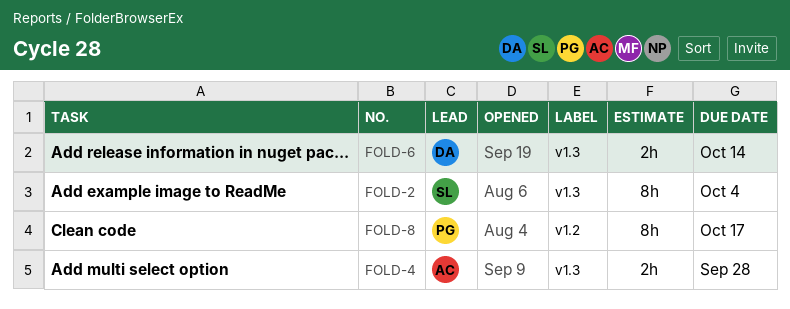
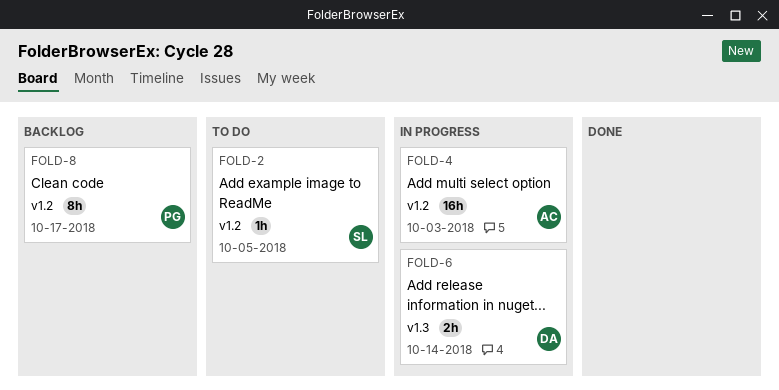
FOLD-2, label: v1.3 -> v1.2
FOLD-2, estimate: 8h -> 1h
FOLD-2, due: Oct 4 -> Oct 5
FOLD-4, label: v1.3 -> v1.2
FOLD-4, estimate: 2h -> 16h
FOLD-4, due: Sep 28 -> Oct 3

